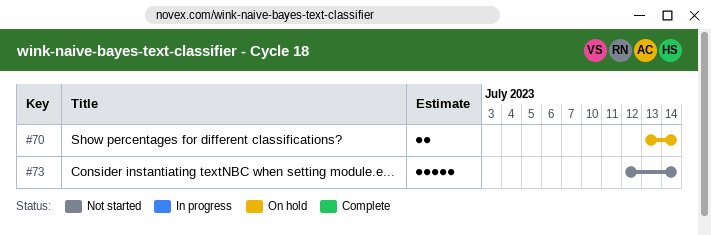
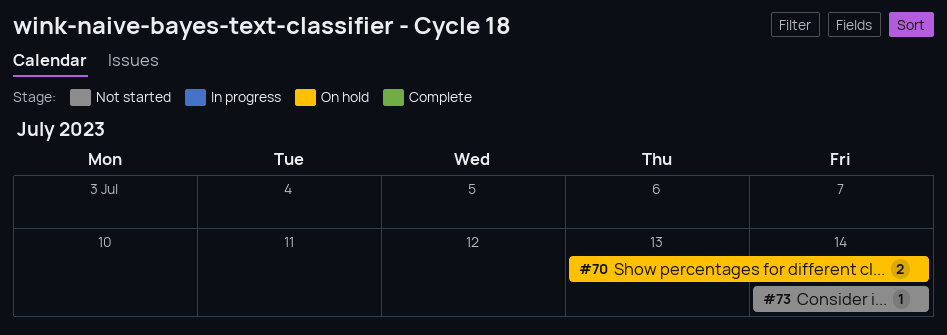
#73, estimate: 5 -> 1
#73, start: Jul 12 -> Jul 14

